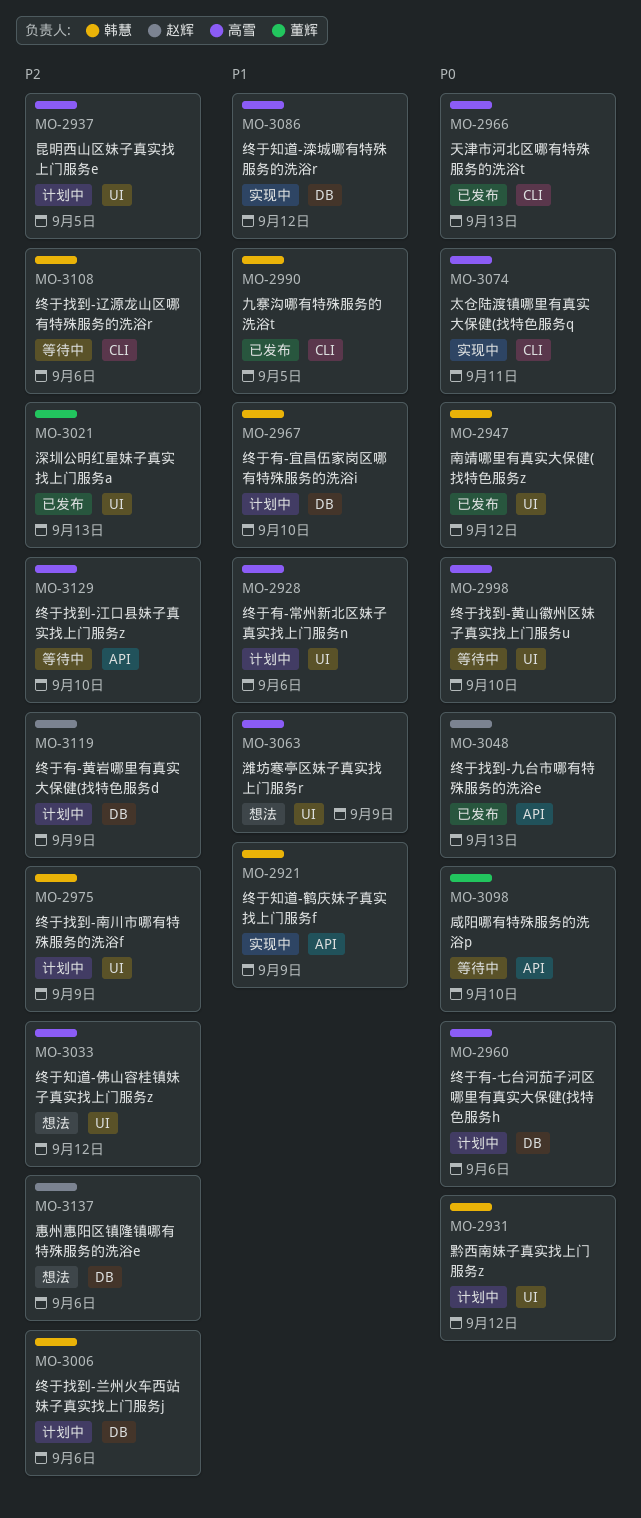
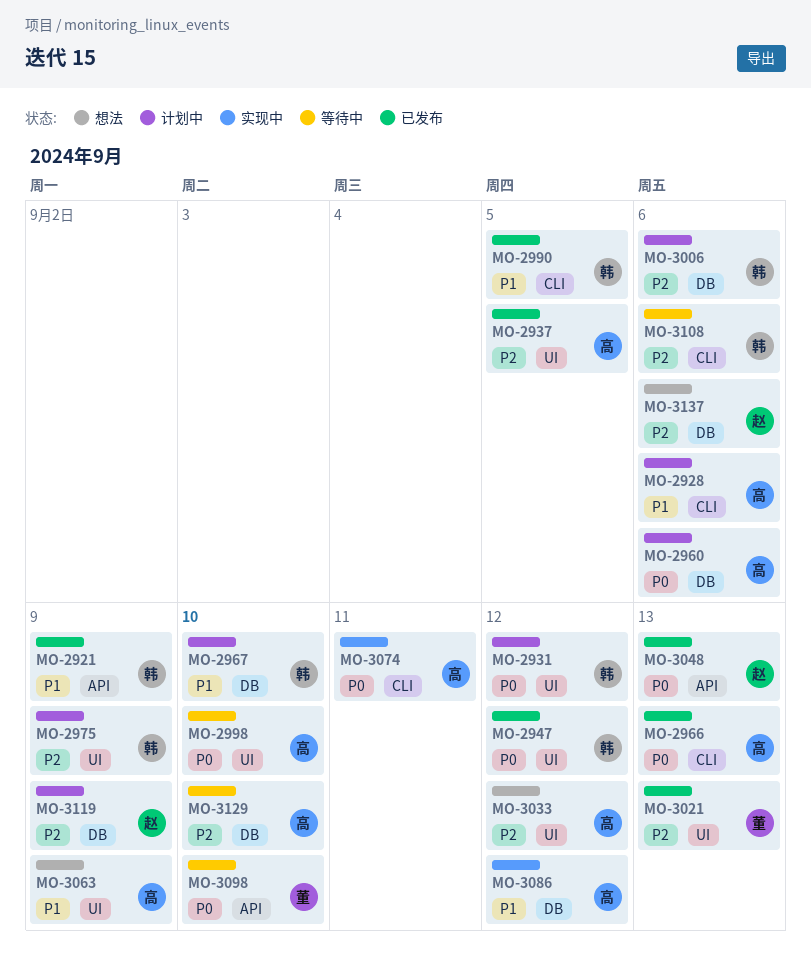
MO-2921, status: 实现中 -> 已发布
MO-2928, label: UI -> CLI
MO-2937, status: 计划中 -> 已发布
MO-3129, label: API -> DB

